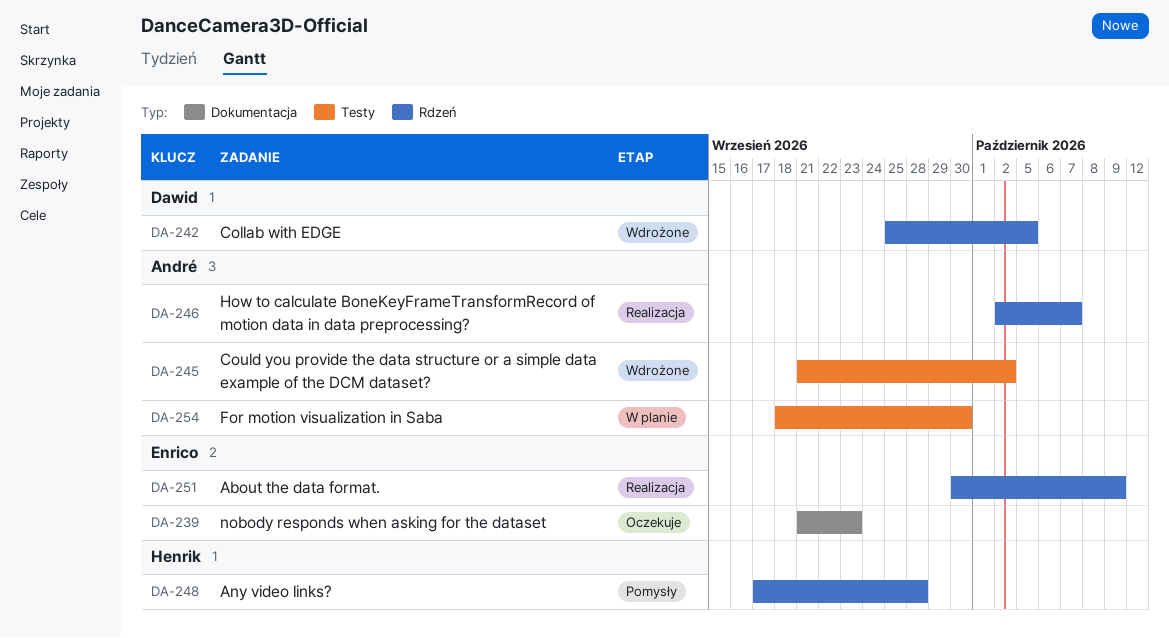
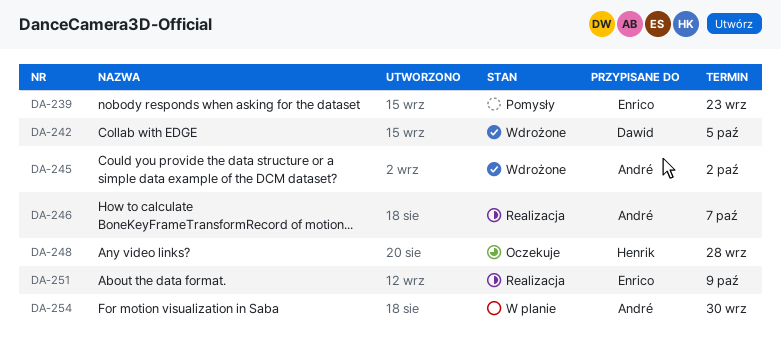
DA-239, status: Oczekuje -> Pomysły
DA-248, status: Pomysły -> Oczekuje

